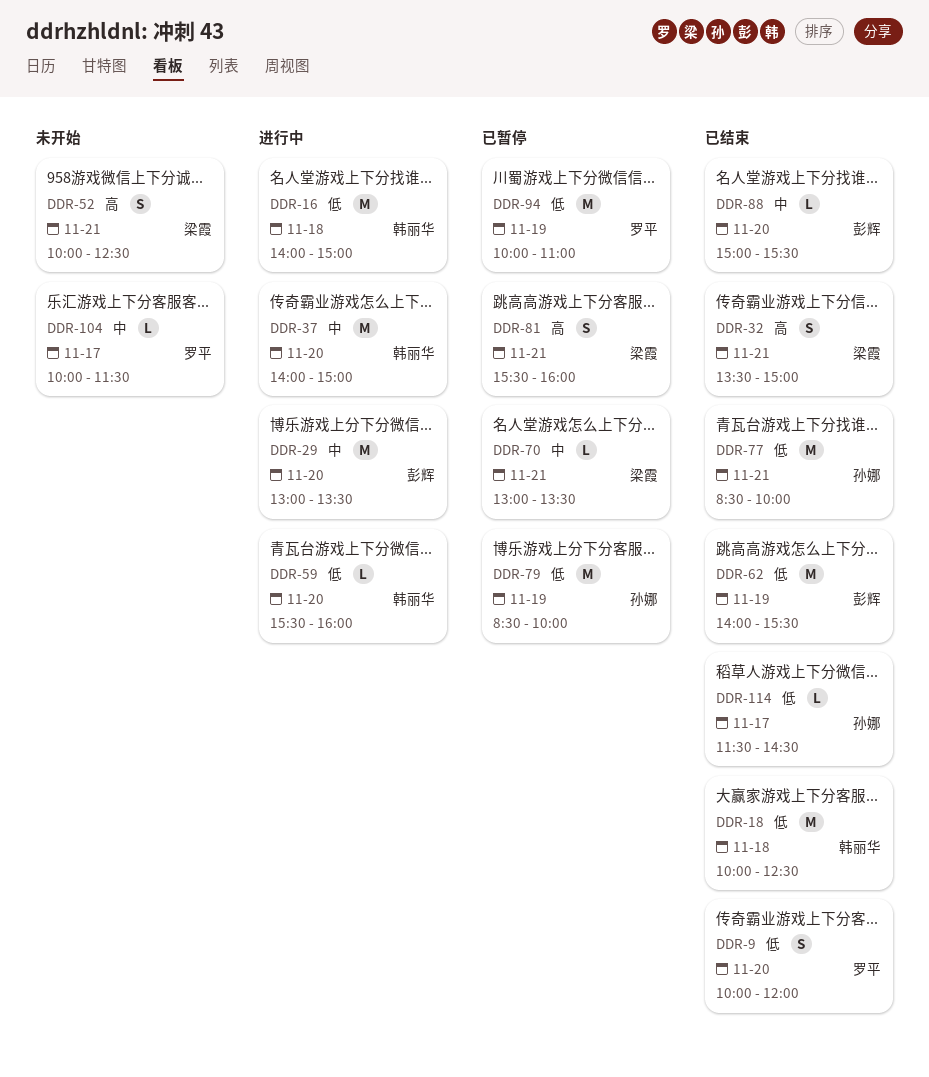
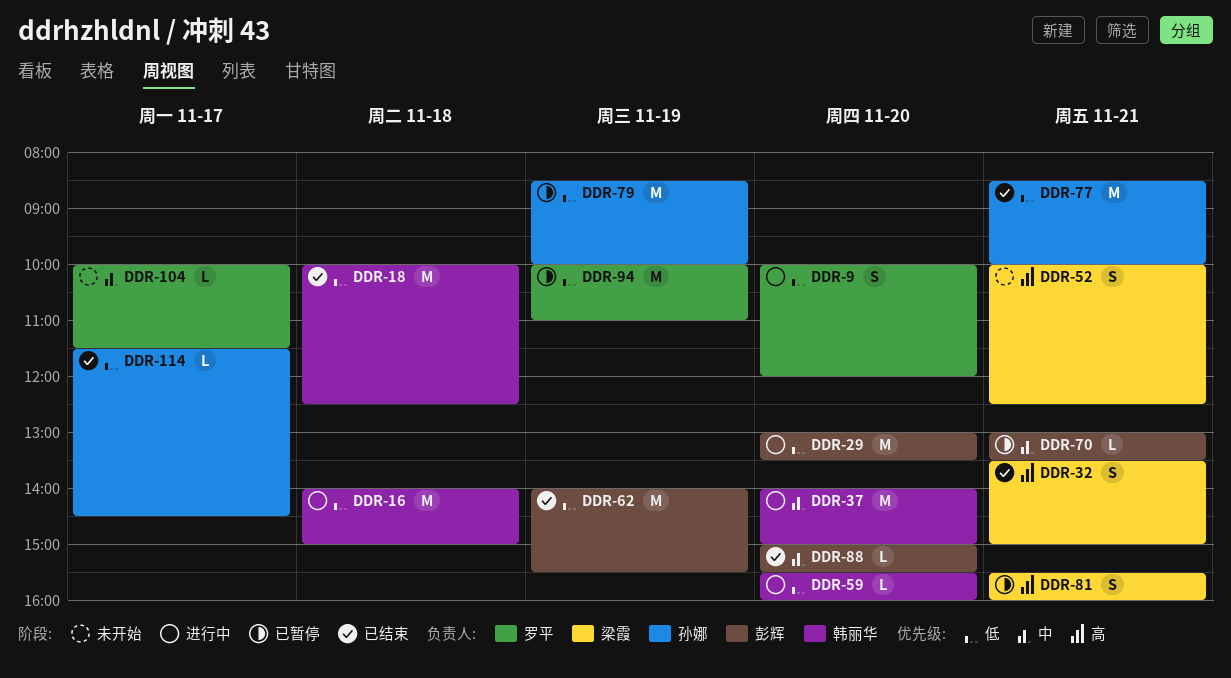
DDR-9, status: 已结束 -> 进行中
DDR-29, priority: 中 -> 低
DDR-70, owner: 梁霞 -> 彭辉

